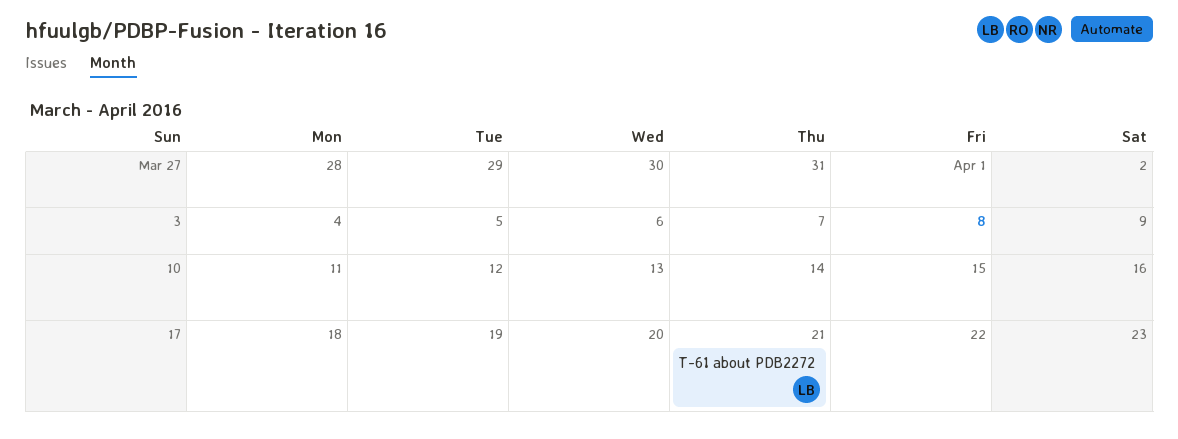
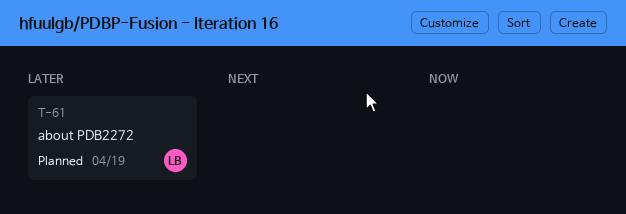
T-61, due: Apr 21 -> Apr 19

